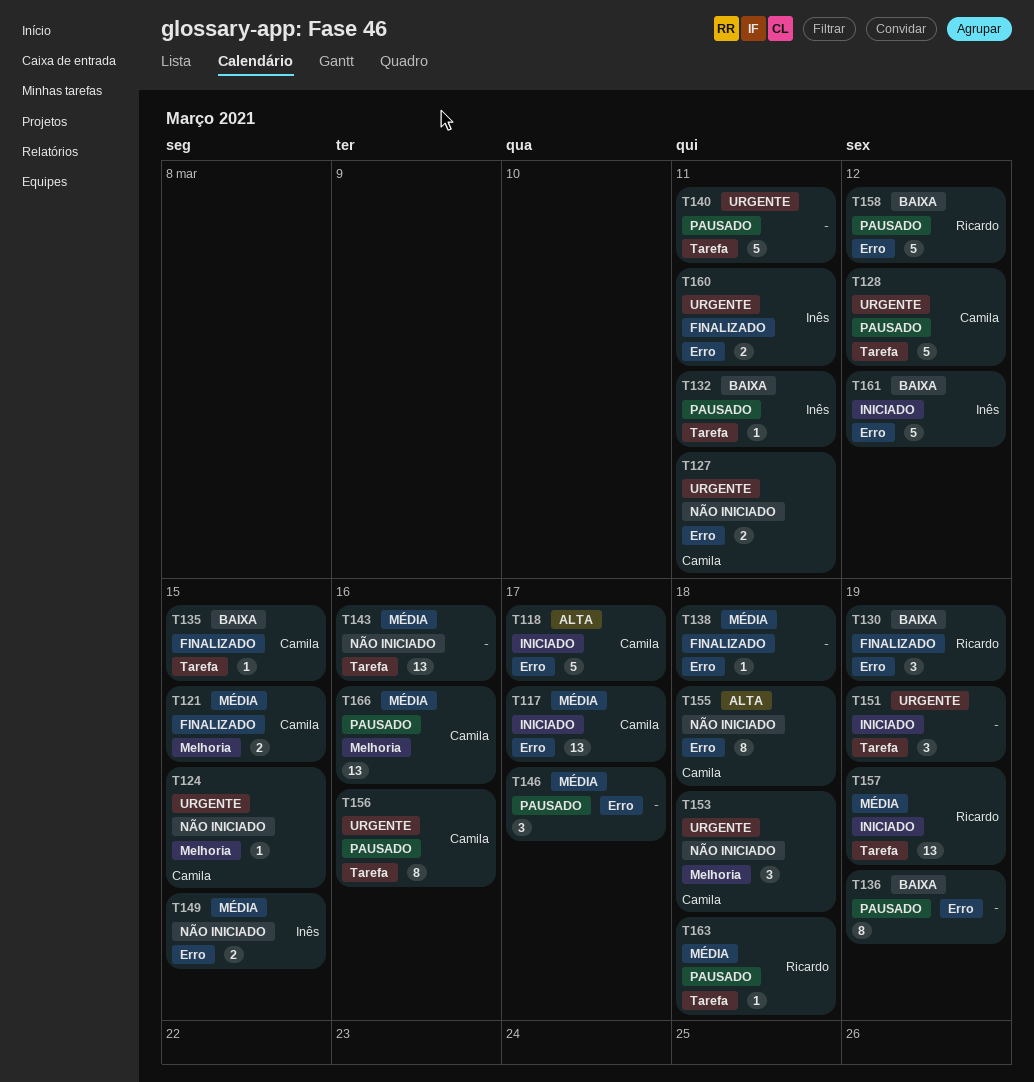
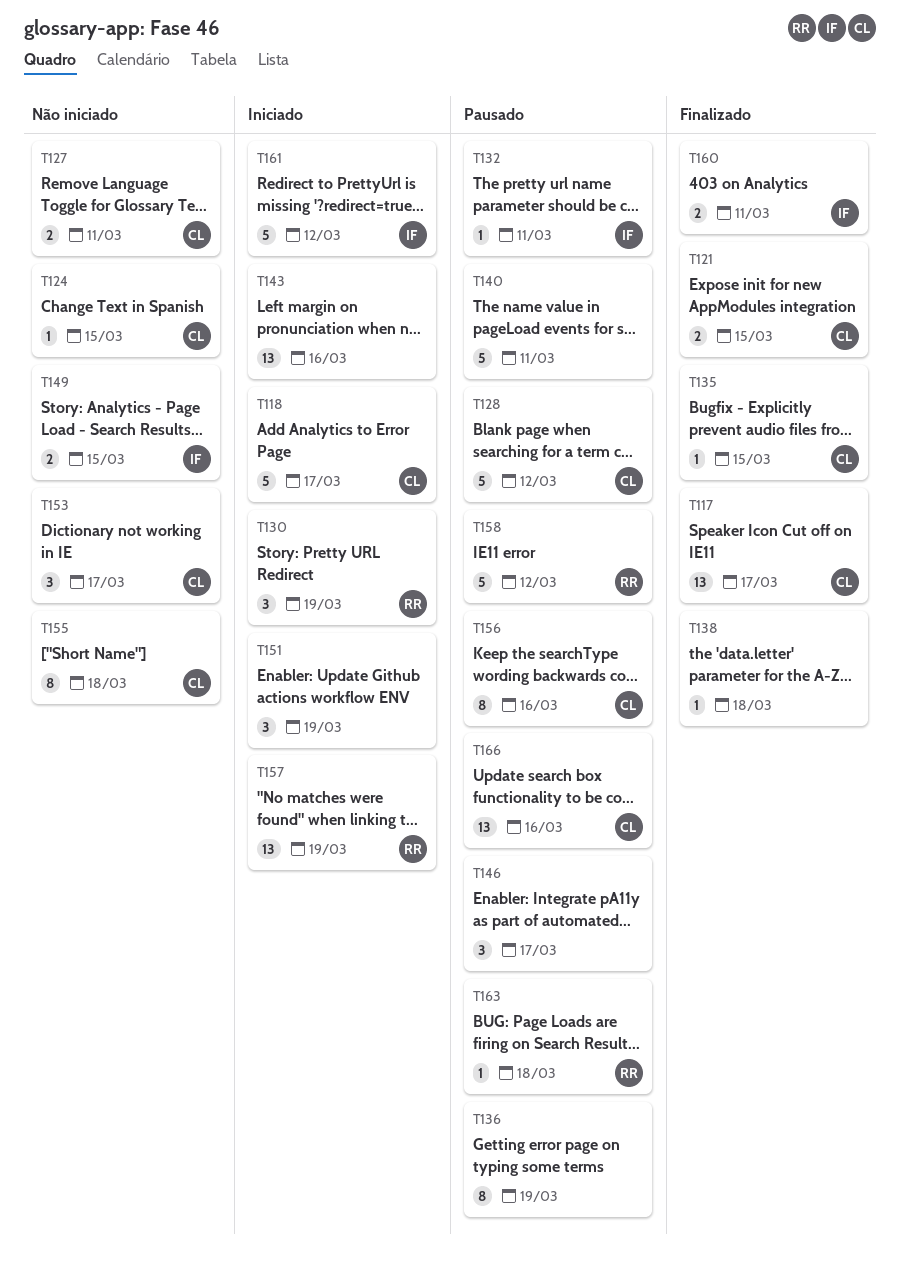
T117, status: Iniciado -> Finalizado
T130, status: Finalizado -> Iniciado
T143, status: Não iniciado -> Iniciado
T153, due: Mar 18 -> Mar 17

